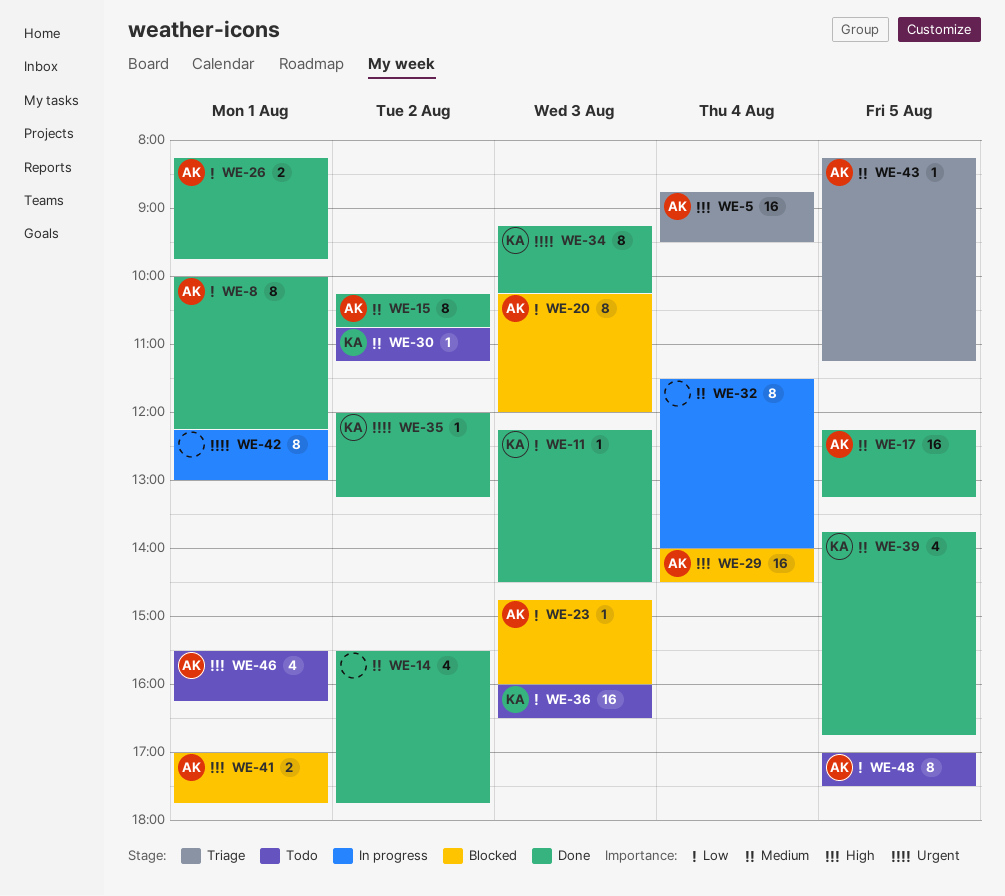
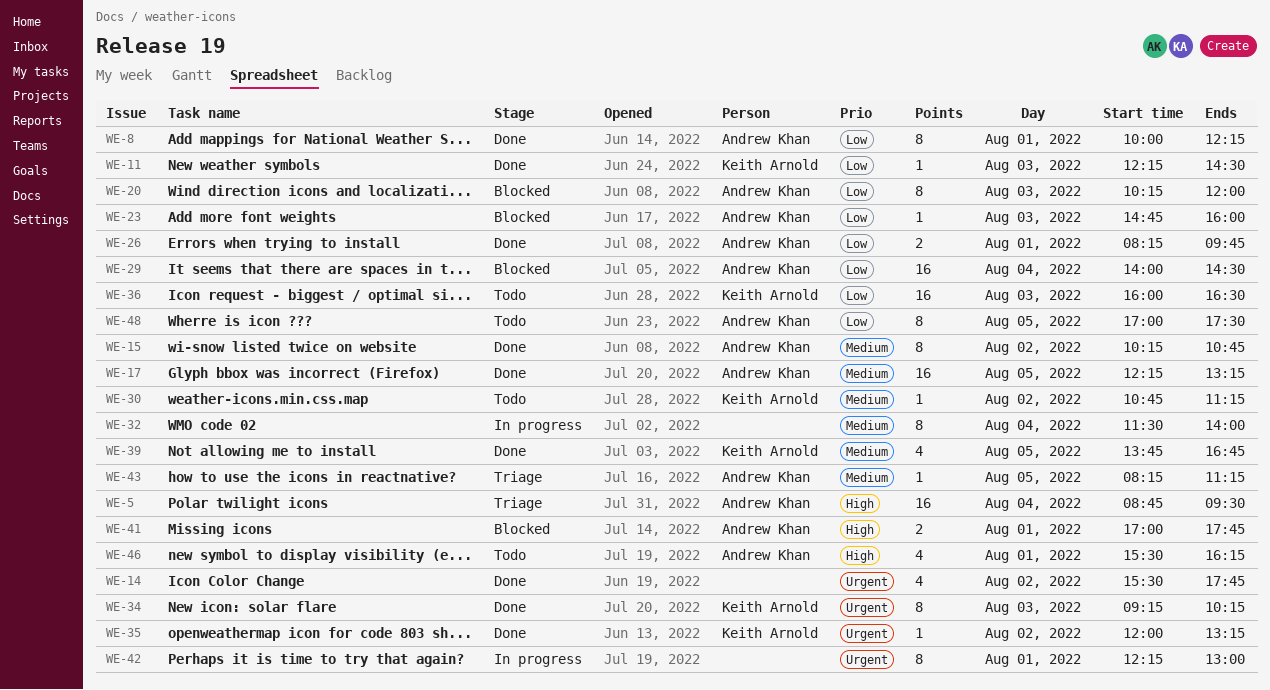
WE-14, priority: Medium -> Urgent
WE-29, priority: High -> Low

